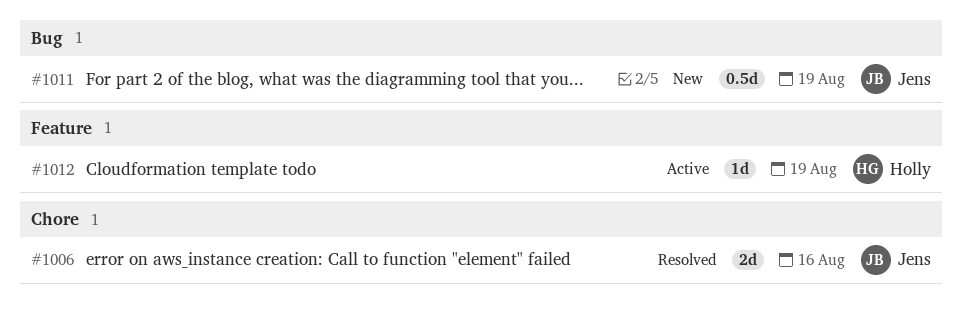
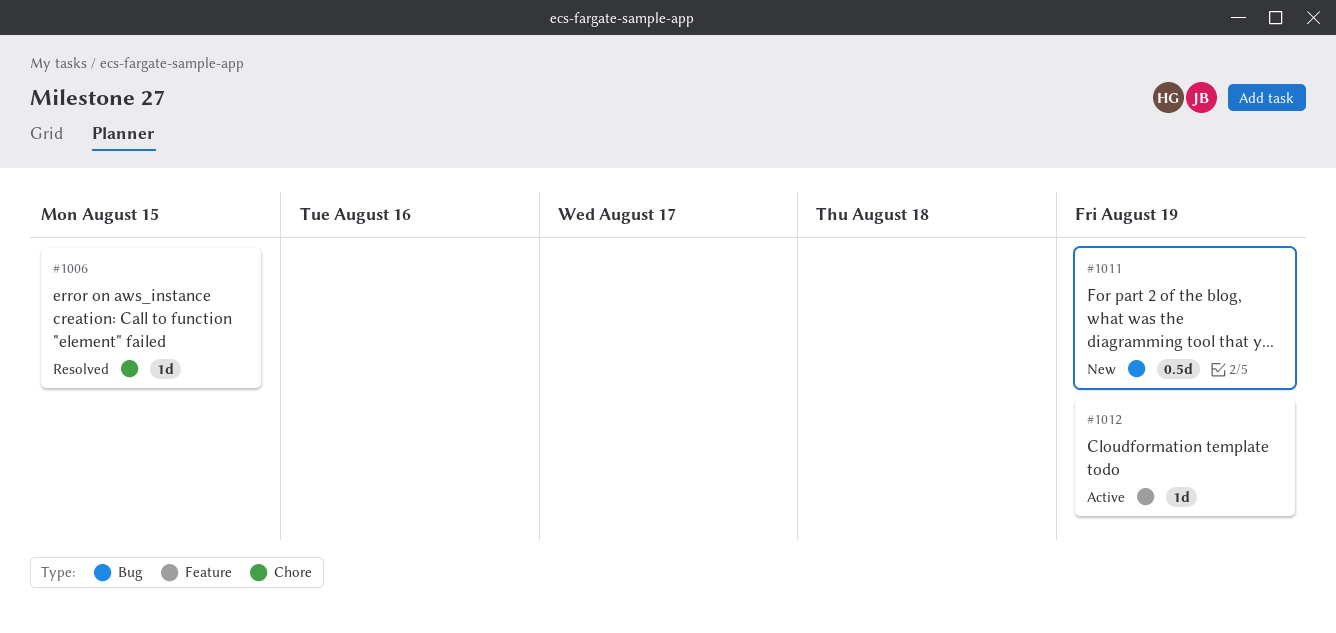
#1006, estimate: 2d -> 1d
#1006, due: Aug 16 -> Aug 15

